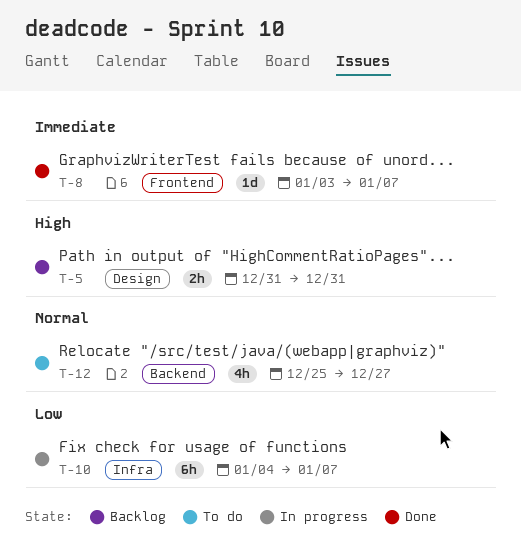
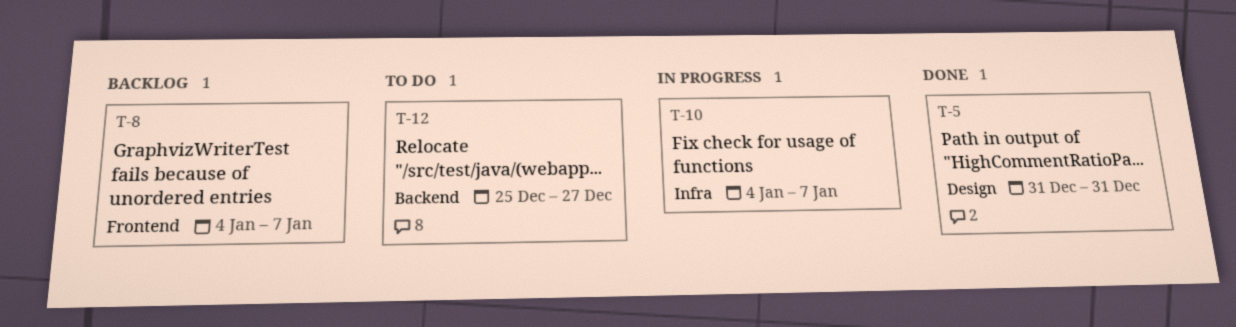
T-5, status: Backlog -> Done
T-8, status: Done -> Backlog
T-8, start: Jan 3 -> Jan 4

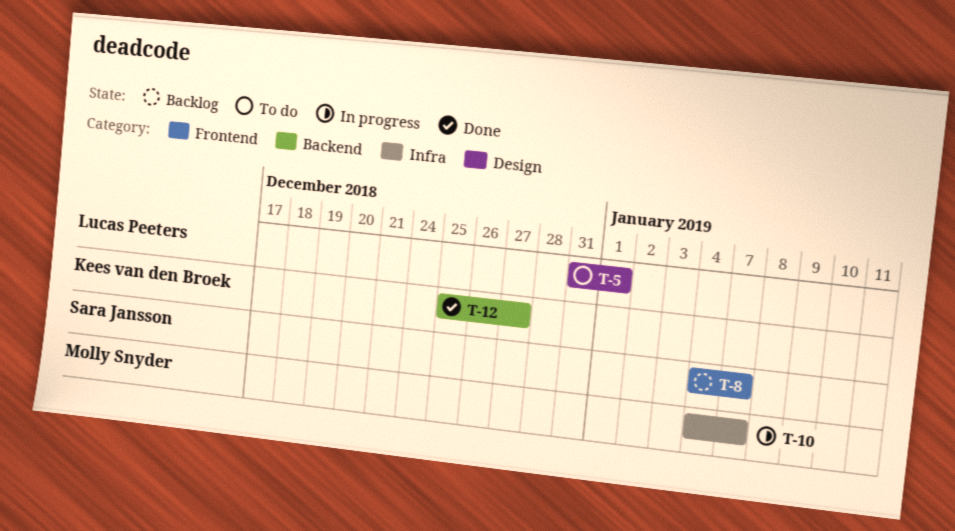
T-5, status: Done -> To do
T-5, due: Dec 31 -> Jan 1
T-12, status: To do -> Done

